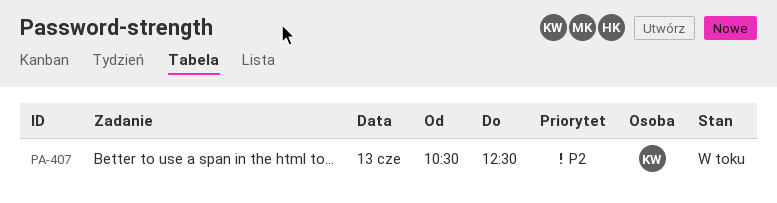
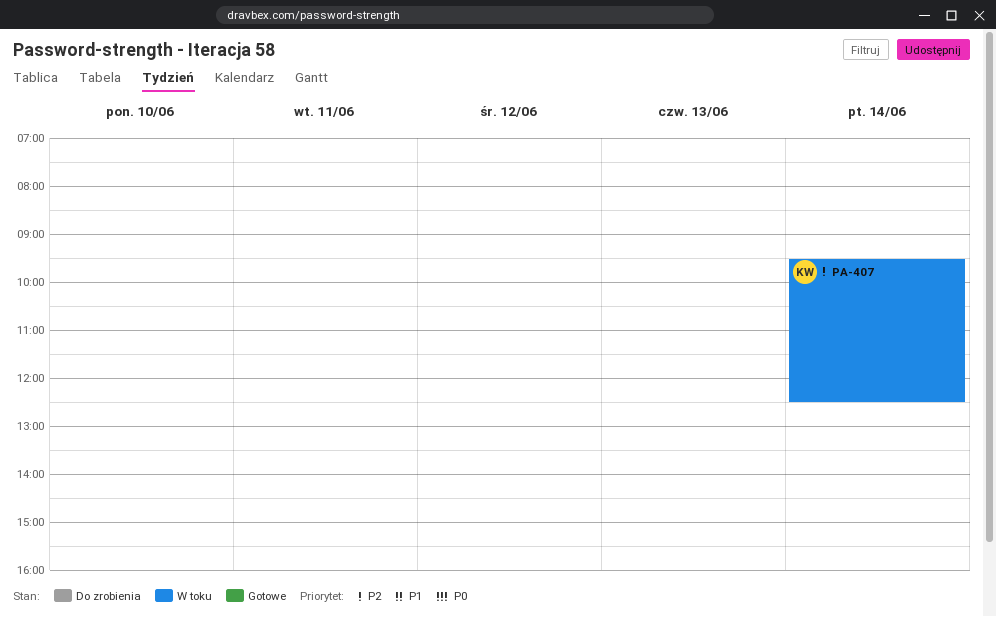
PA-407, day: Jun 13 -> Jun 14
PA-407, begins: 10:30 -> 09:30

